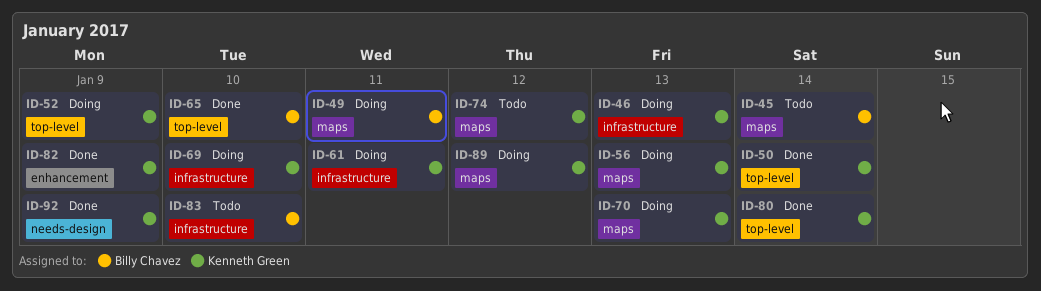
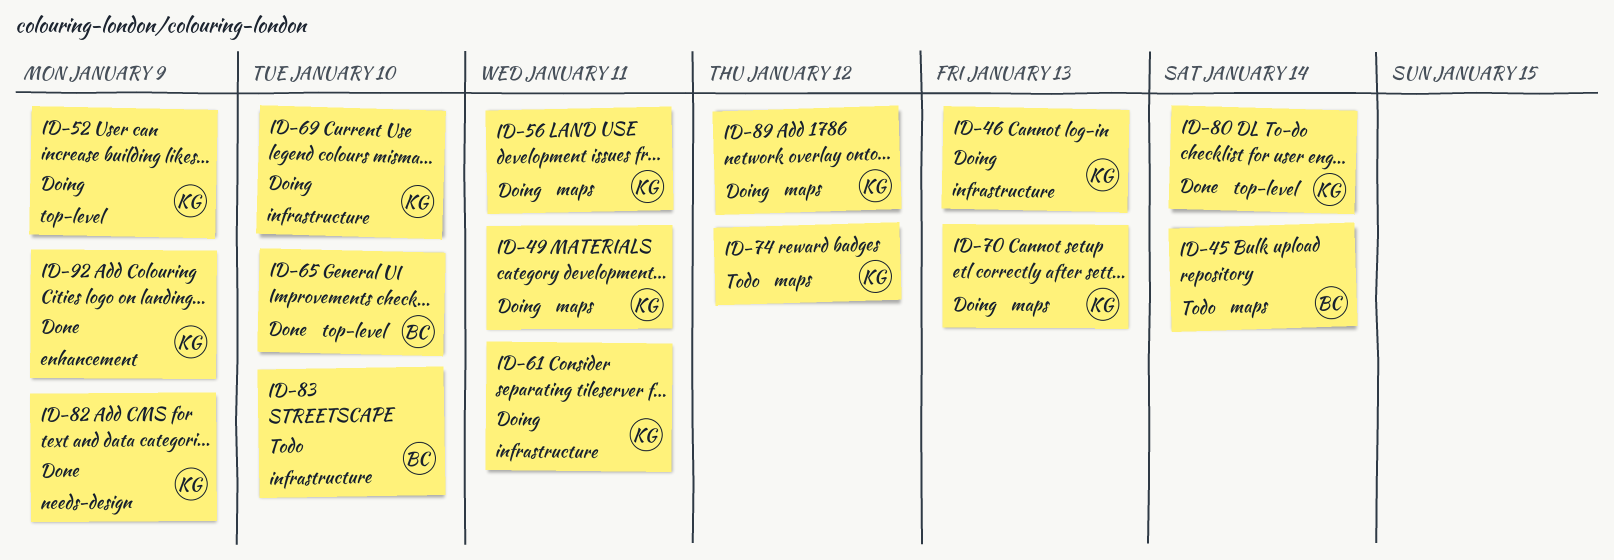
ID-49, owner: Billy Chavez -> Kenneth Green
ID-50: present -> none
ID-56, due: Jan 13 -> Jan 11
ID-82, label: enhancement -> needs-design
ID-92, label: needs-design -> enhancement

